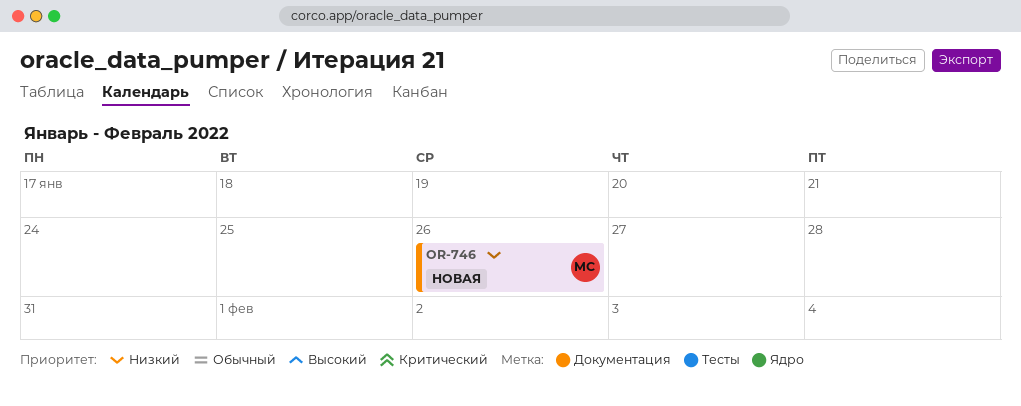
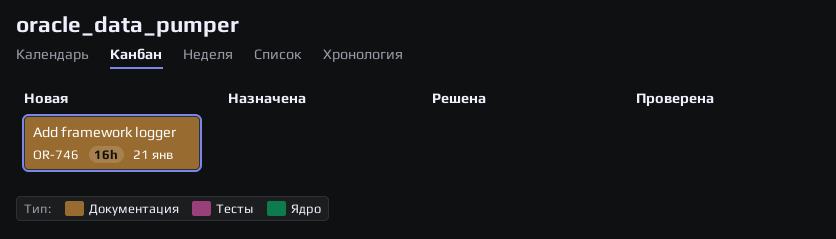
OR-746, due: Jan 26 -> Jan 21

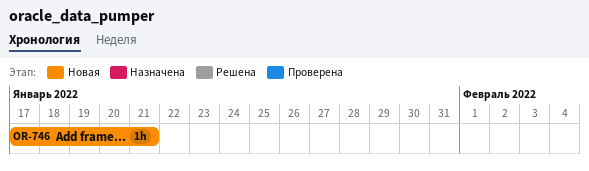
OR-746, estimate: 16h -> 1h

